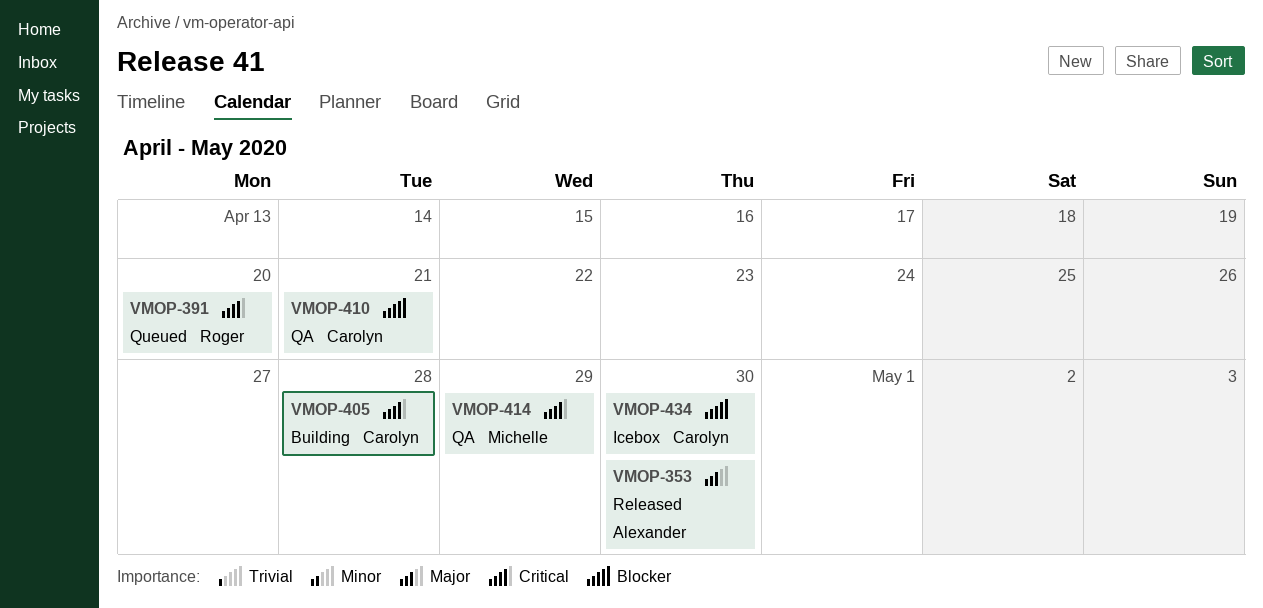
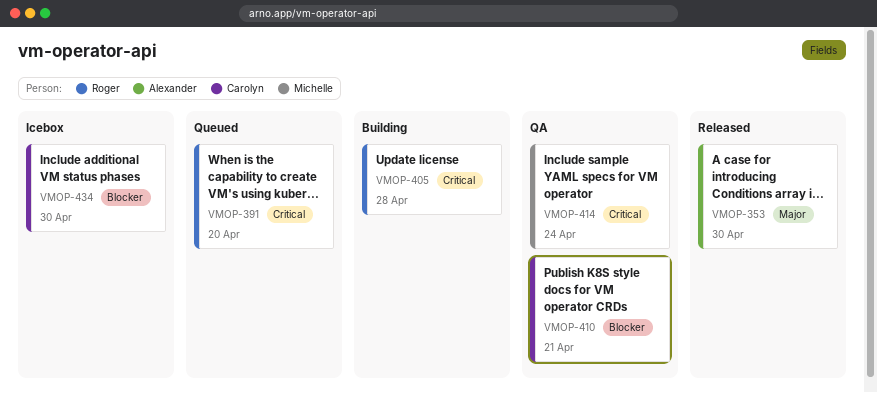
VMOP-405, owner: Carolyn -> Roger
VMOP-414, due: Apr 29 -> Apr 24

